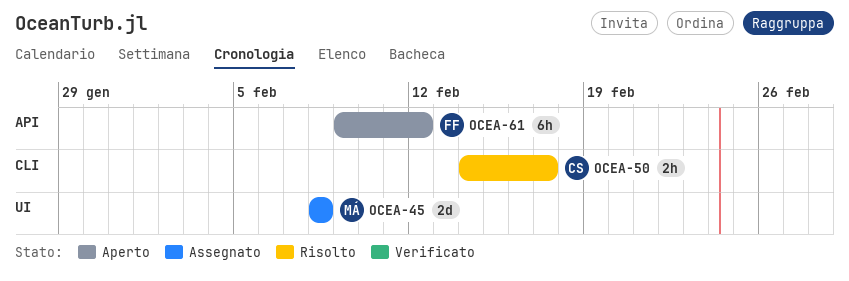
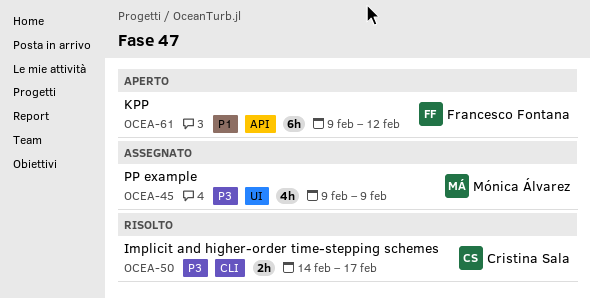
OCEA-45, estimate: 2d -> 4h
OCEA-45, start: Feb 8 -> Feb 9
OCEA-45, due: Feb 8 -> Feb 9

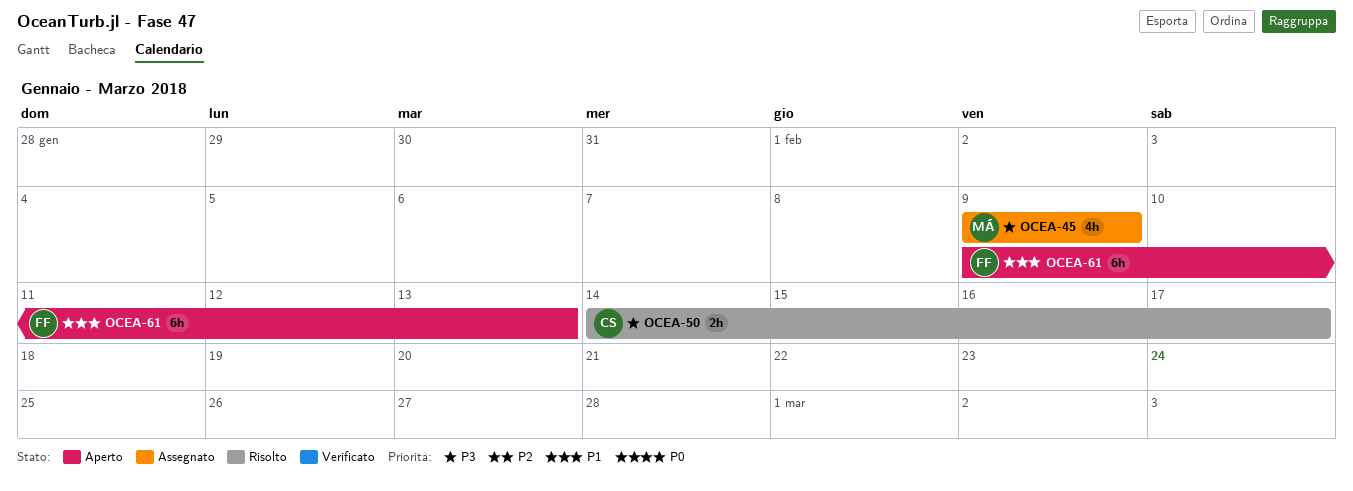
OCEA-61, due: Feb 12 -> Feb 13

